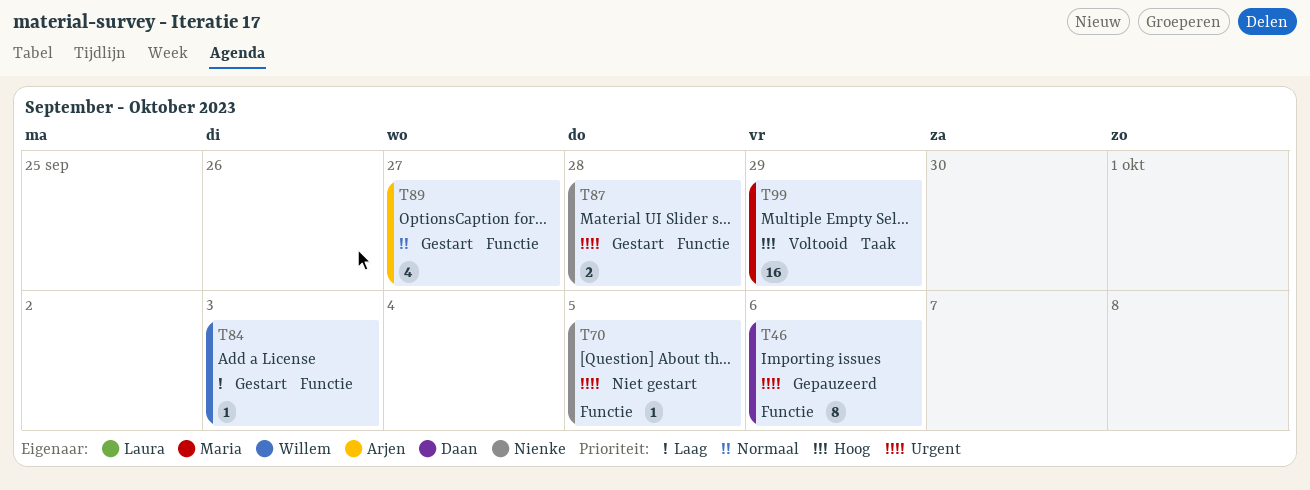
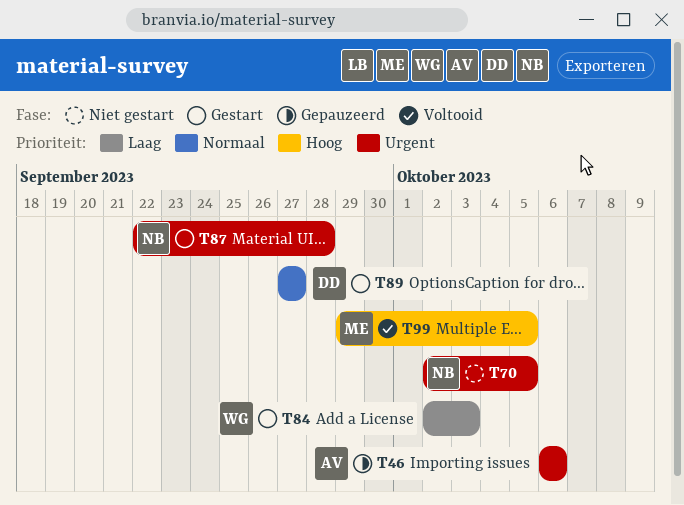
T46, owner: Daan -> Arjen
T89, owner: Arjen -> Daan
T99, due: Sep 29 -> Oct 5

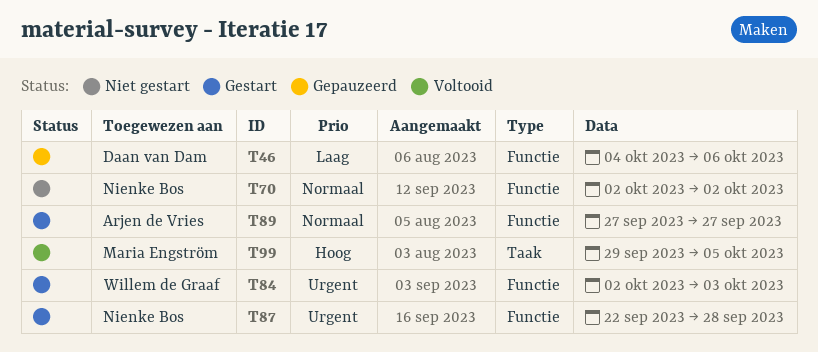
T46, owner: Arjen de Vries -> Daan van Dam
T46, priority: Urgent -> Laag
T46, start: Oct 6 -> Oct 4
T70, priority: Urgent -> Normaal
T70, due: Oct 5 -> Oct 2
T84, priority: Laag -> Urgent
T89, owner: Daan van Dam -> Arjen de Vries

